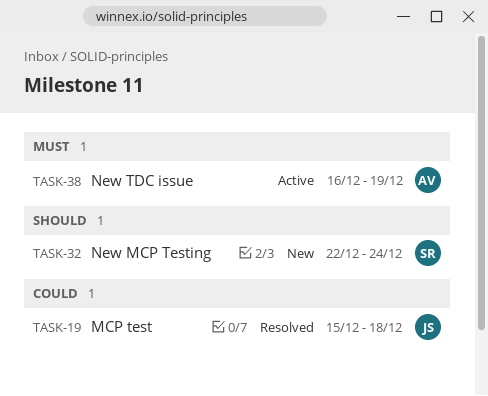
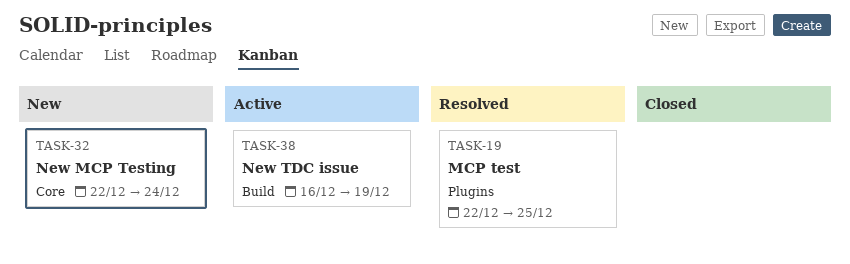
TASK-19, start: Dec 15 -> Dec 22
TASK-19, due: Dec 18 -> Dec 25

